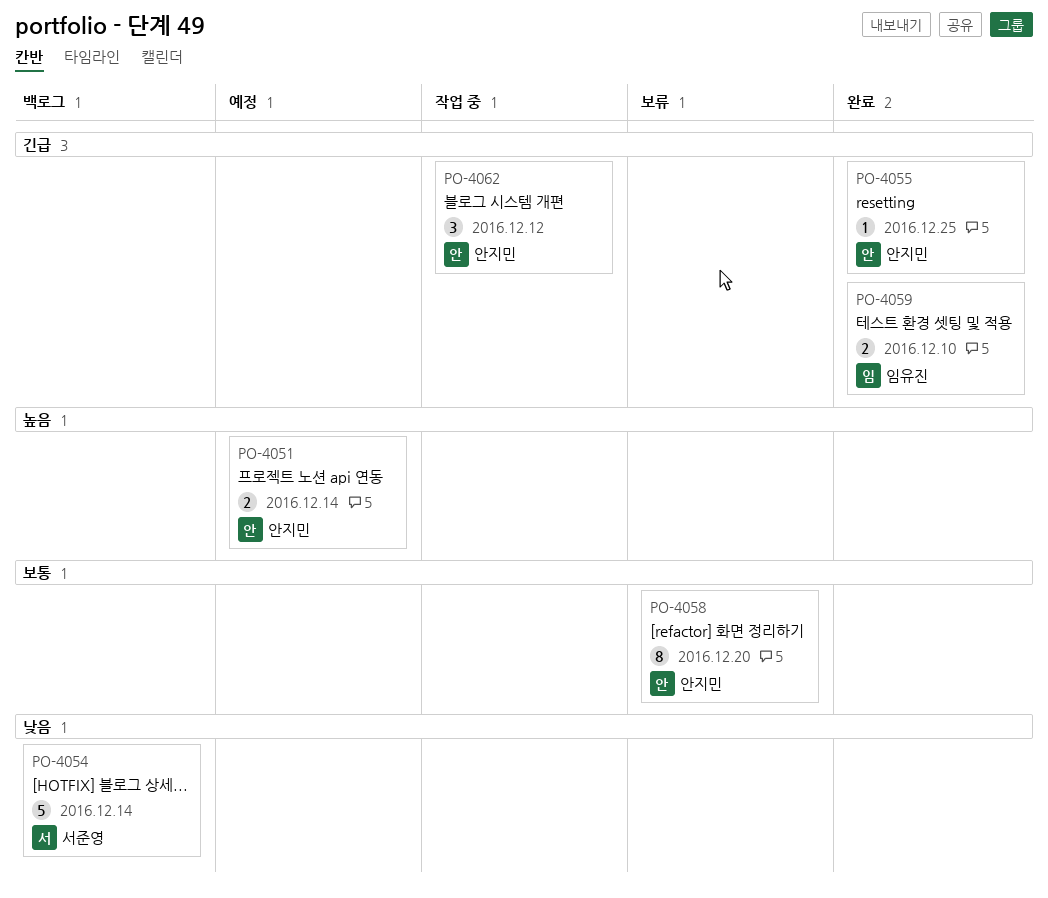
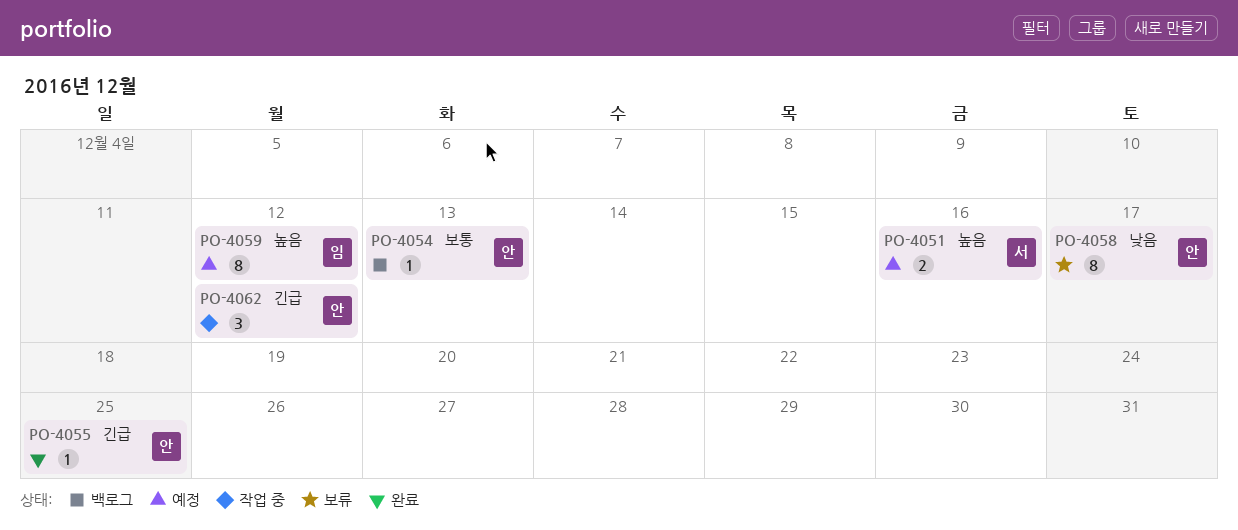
PO-4051, owner: 안지민 -> 서준영
PO-4051, due: Dec 14 -> Dec 16
PO-4054, owner: 서준영 -> 안지민
PO-4054, priority: 낮음 -> 보통
PO-4054, estimate: 5 -> 1
PO-4054, due: Dec 14 -> Dec 13
PO-4058, priority: 보통 -> 낮음
PO-4058, due: Dec 20 -> Dec 17
PO-4059, status: 완료 -> 예정
PO-4059, priority: 긴급 -> 높음
PO-4059, estimate: 2 -> 8
PO-4059, due: Dec 10 -> Dec 12

